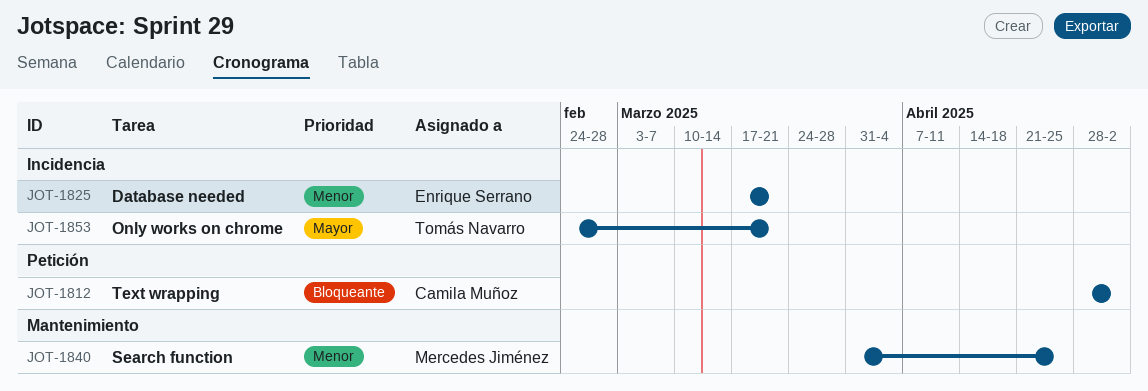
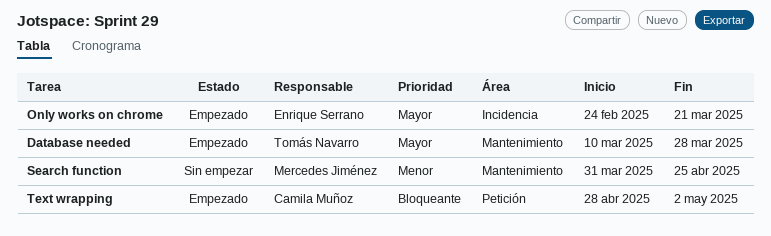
Database needed, owner: Enrique Serrano -> Tomás Navarro
Database needed, priority: Menor -> Mayor
Database needed, label: Incidencia -> Mantenimiento
Database needed, start: Mar 17 -> Mar 10
Database needed, due: Mar 21 -> Mar 28
Only works on chrome, owner: Tomás Navarro -> Enrique Serrano

